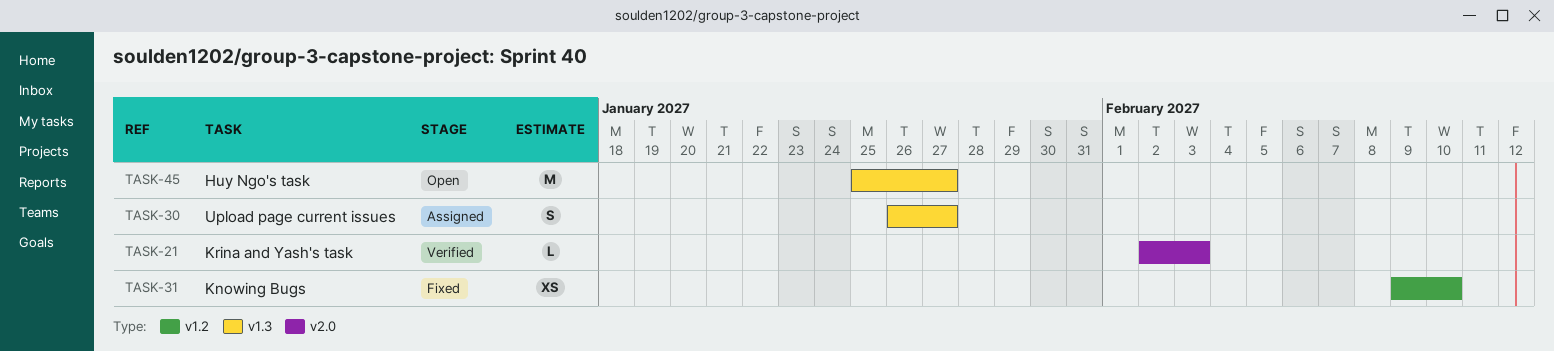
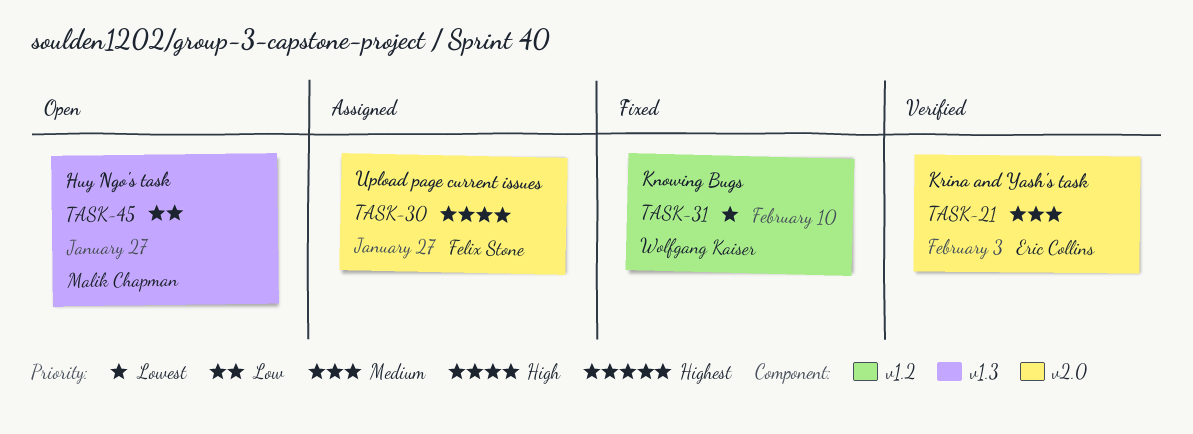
TASK-30, label: v1.3 -> v2.0

